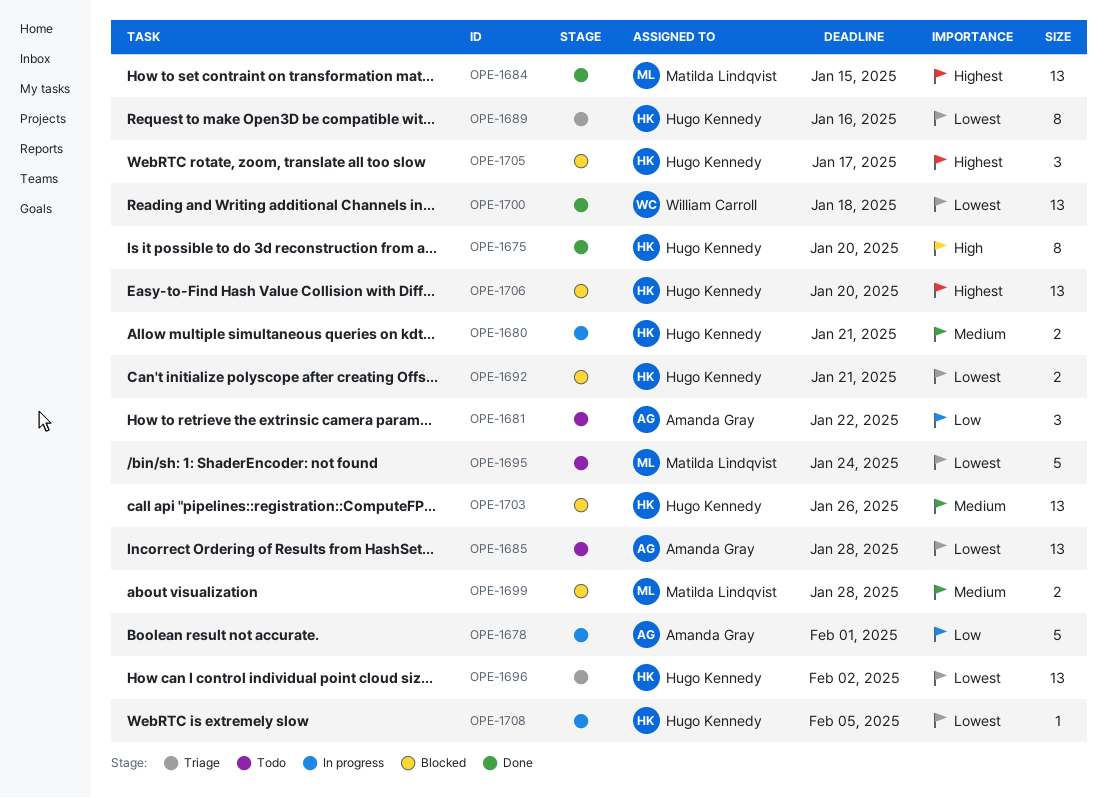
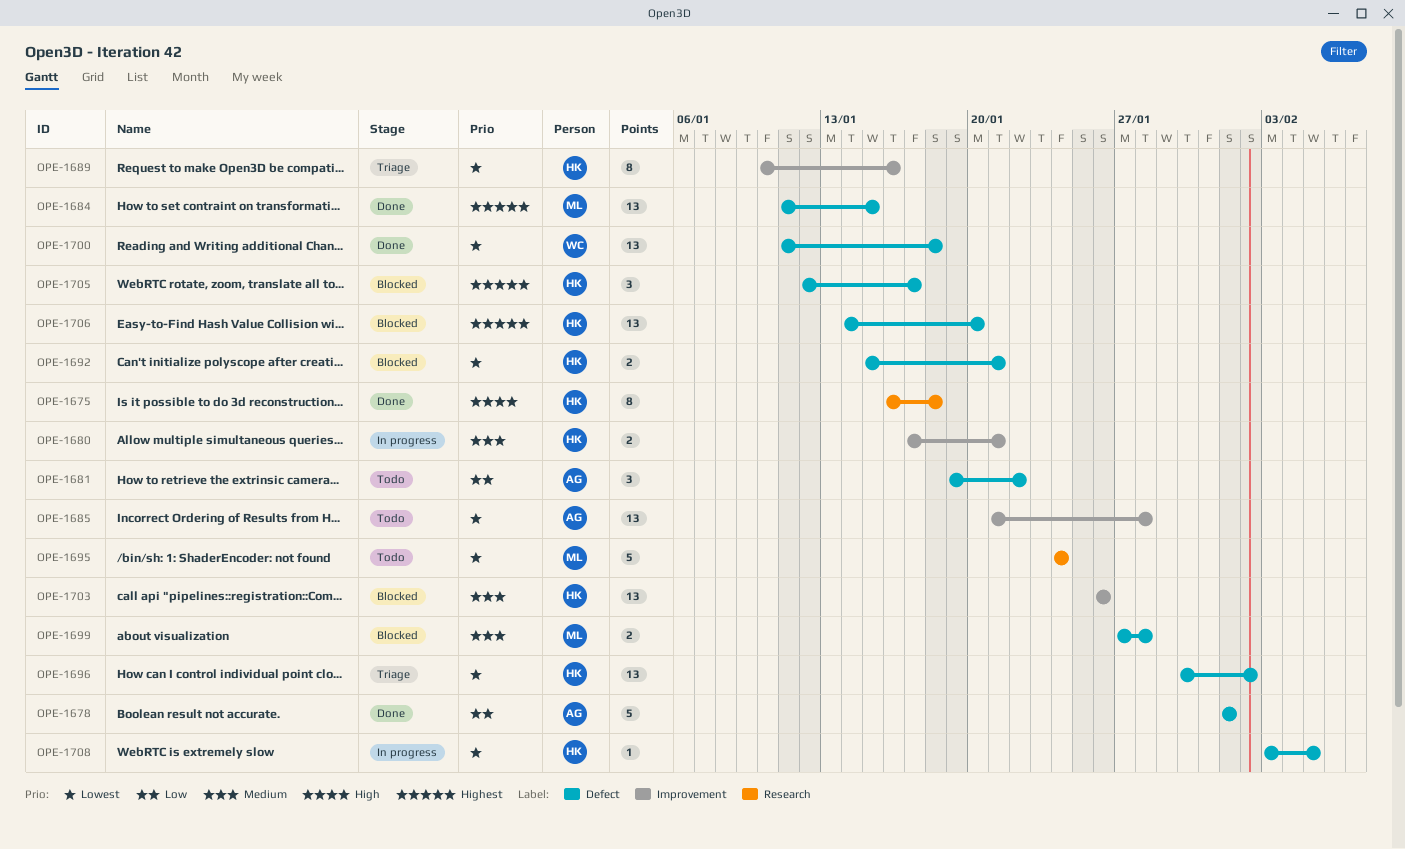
OPE-1675, due: Jan 20 -> Jan 18
OPE-1678, status: In progress -> Done

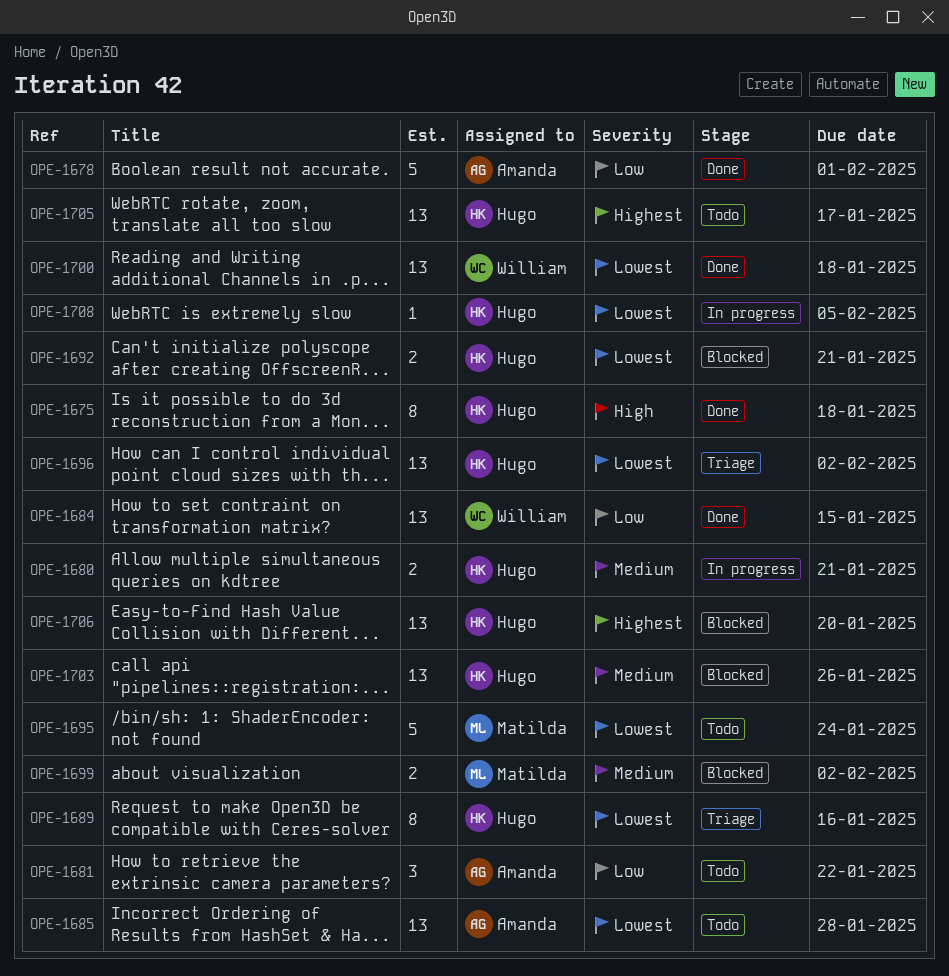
OPE-1684, owner: Matilda -> William
OPE-1684, priority: Highest -> Low
OPE-1699, due: Jan 28 -> Feb 2
OPE-1705, status: Blocked -> Todo
OPE-1705, estimate: 3 -> 13

